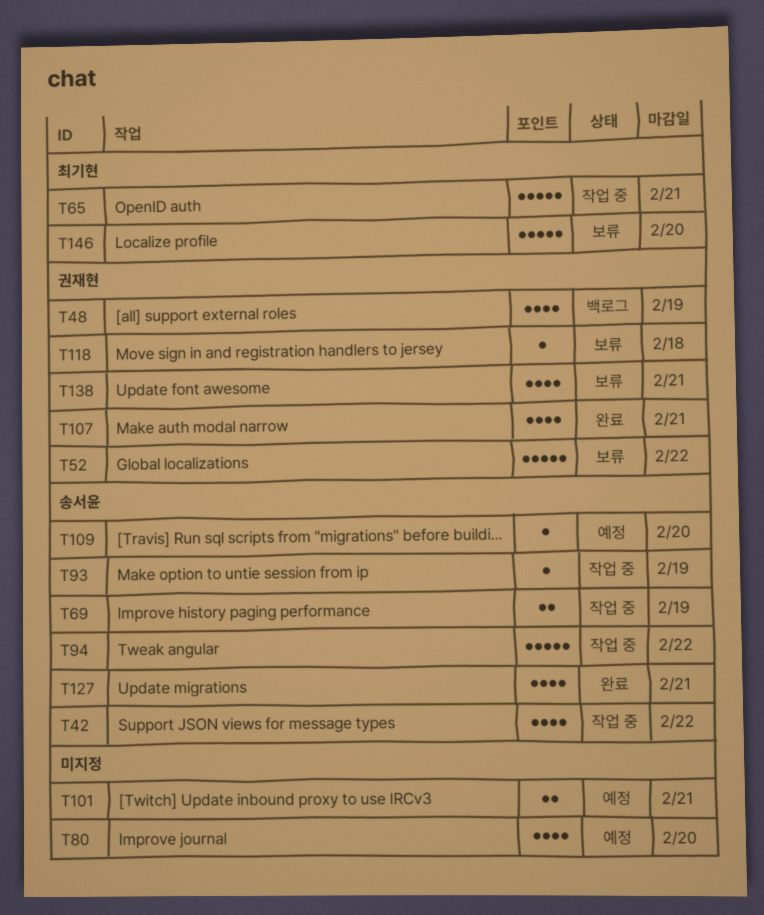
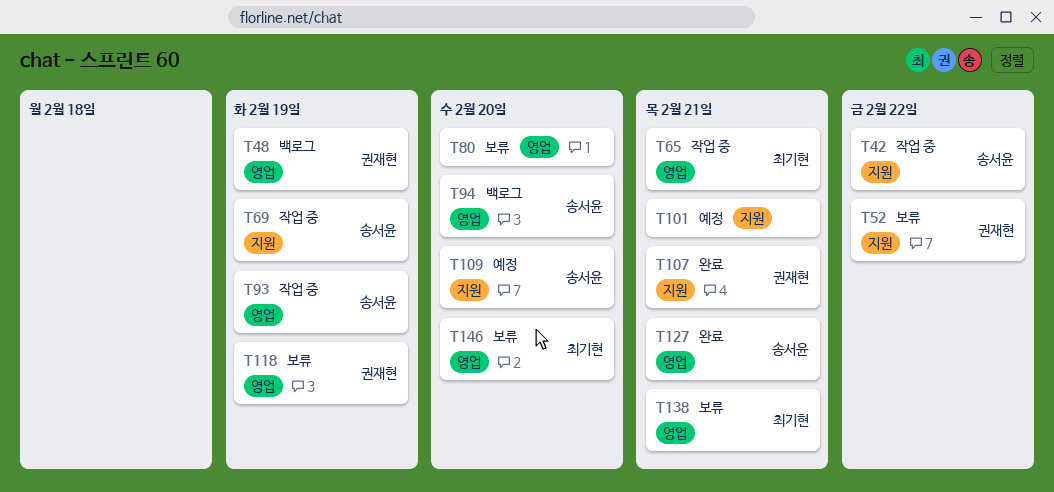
T80, status: 예정 -> 보류
T94, status: 작업 중 -> 백로그
T94, due: Feb 22 -> Feb 20
T118, due: Feb 18 -> Feb 19
T138, owner: 권재현 -> 최기현

